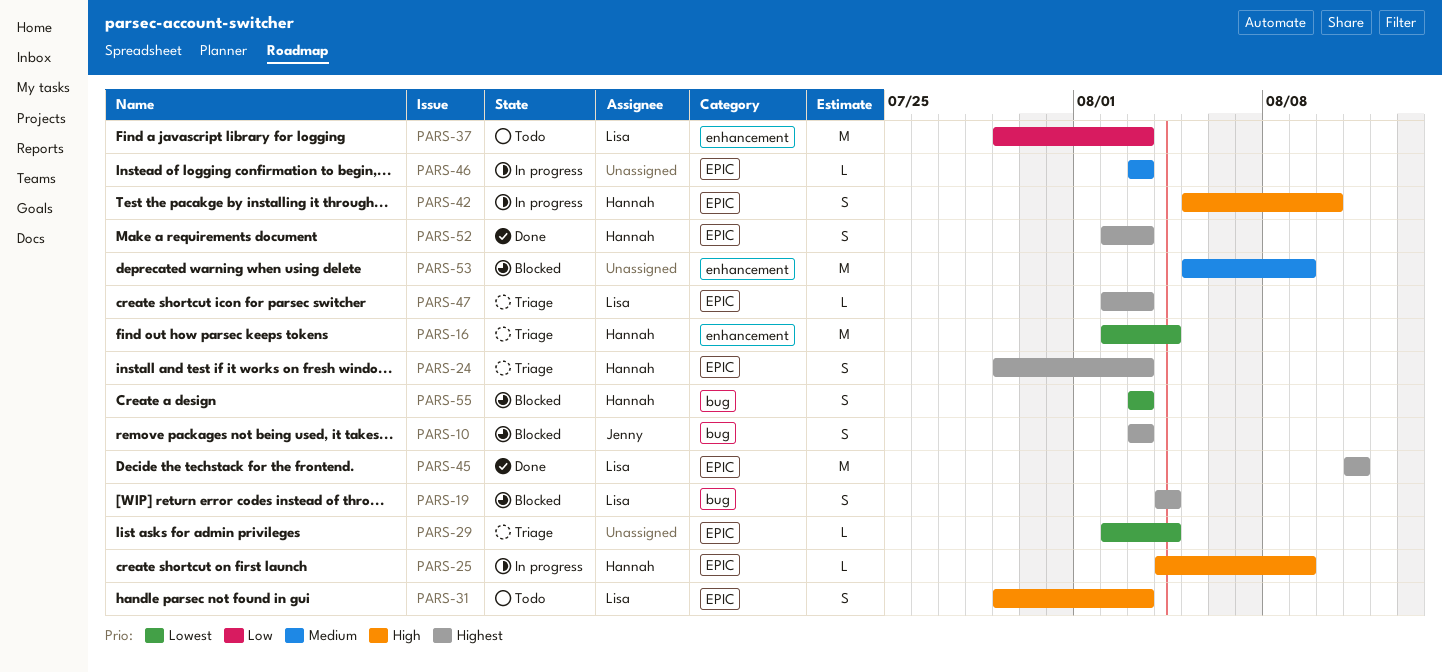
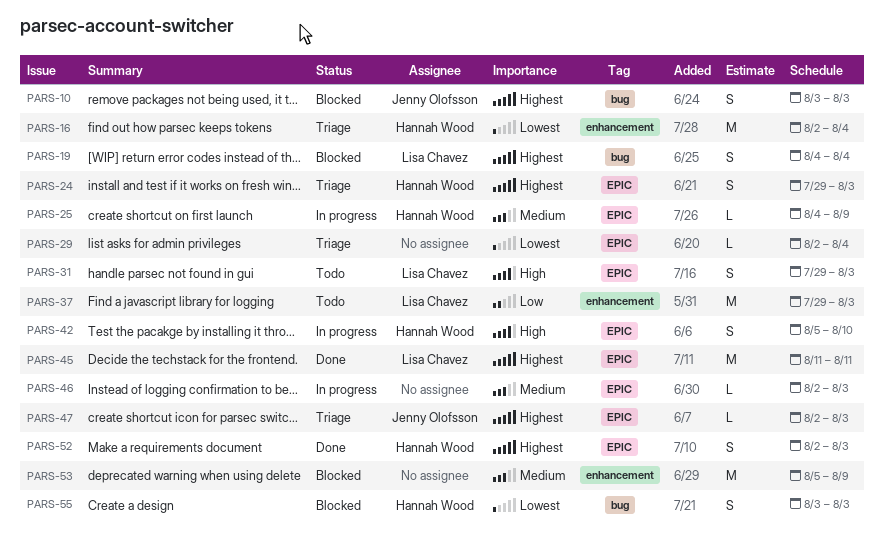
PARS-25, priority: High -> Medium
PARS-46, start: Aug 3 -> Aug 2
PARS-47, owner: Lisa Chavez -> Jenny Olofsson

